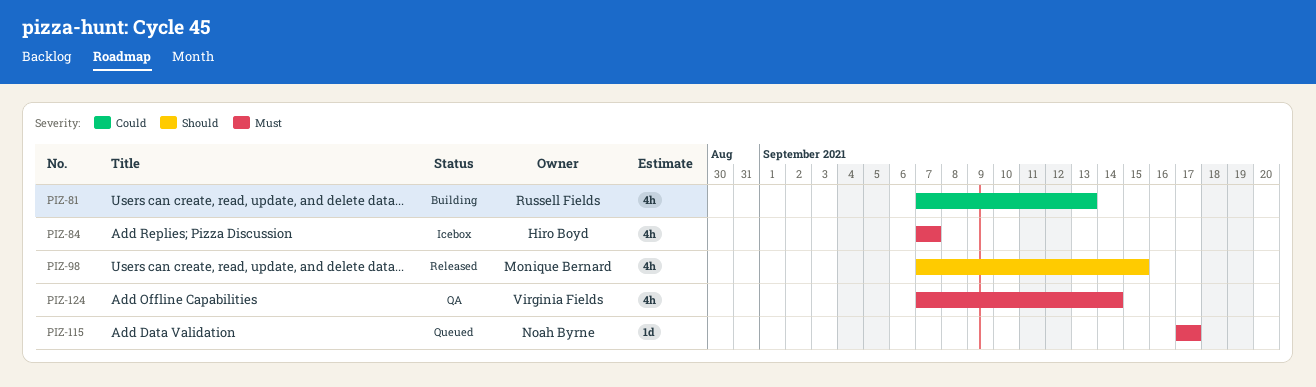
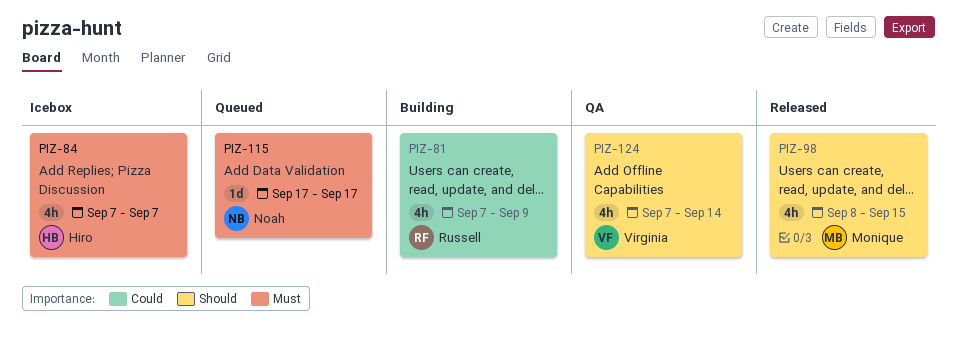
PIZ-81, due: Sep 13 -> Sep 9
PIZ-98, start: Sep 7 -> Sep 8
PIZ-124, priority: Must -> Should

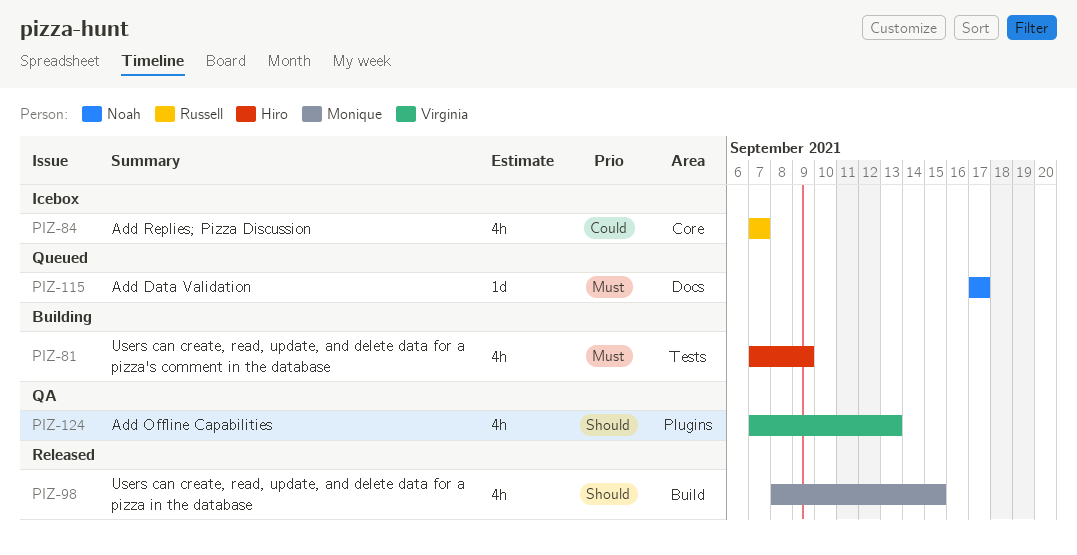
PIZ-81, owner: Russell -> Hiro
PIZ-81, priority: Could -> Must
PIZ-84, owner: Hiro -> Russell
PIZ-84, priority: Must -> Could
PIZ-124, due: Sep 14 -> Sep 13

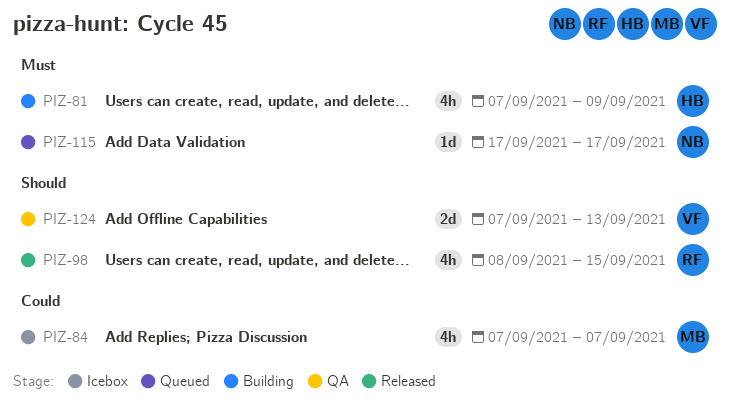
PIZ-84, owner: Russell -> Monique
PIZ-98, owner: Monique -> Russell
PIZ-124, estimate: 4h -> 2d

